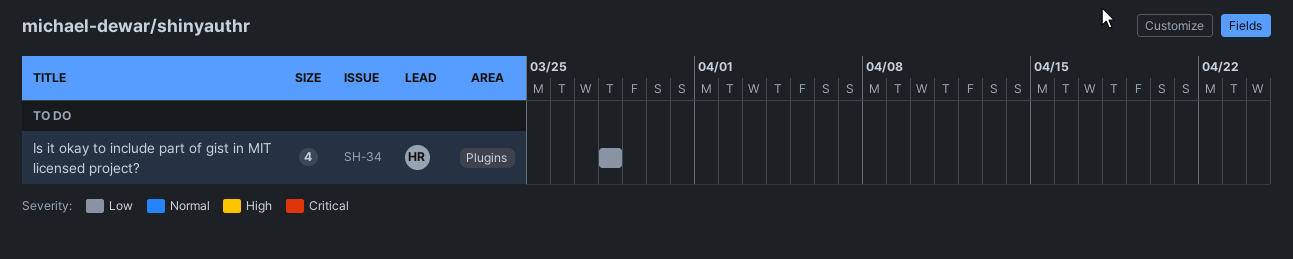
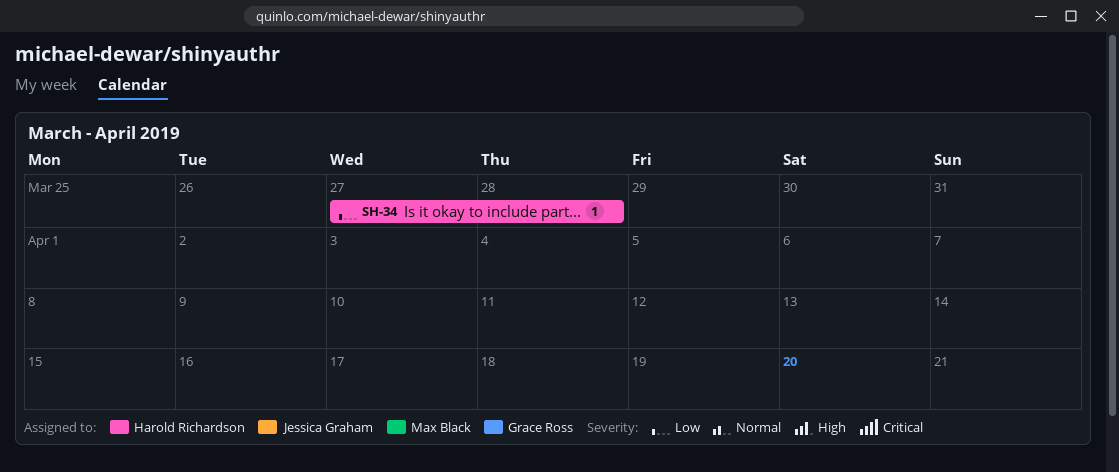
SH-34, estimate: 4 -> 1
SH-34, start: Mar 28 -> Mar 27

